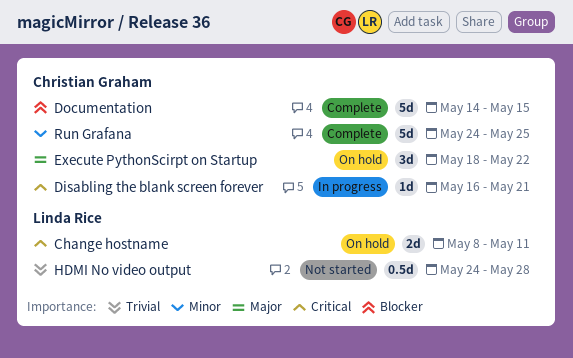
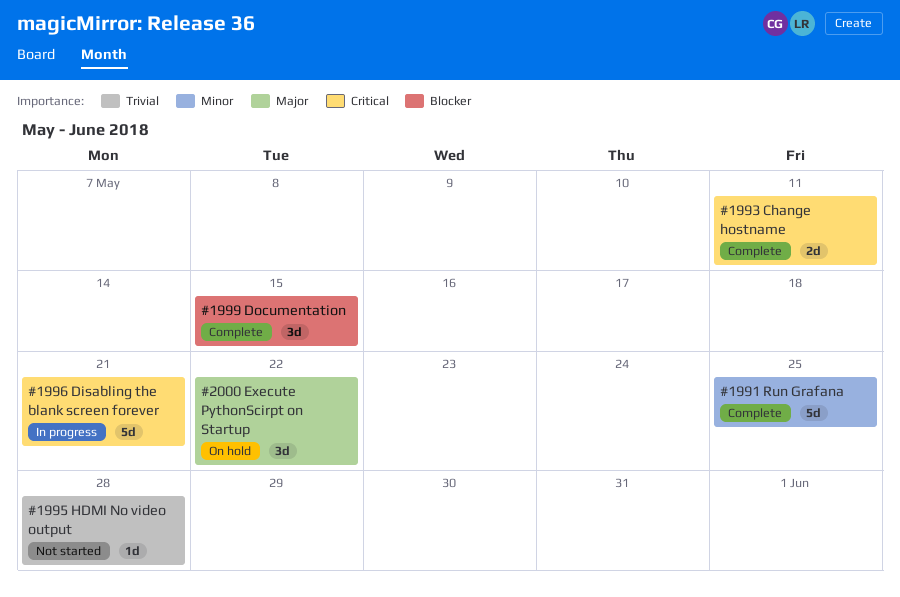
Change hostname, status: On hold -> Complete
Disabling the blank screen forever, estimate: 1d -> 5d
Documentation, estimate: 5d -> 3d
HDMI No video output, estimate: 0.5d -> 1d

